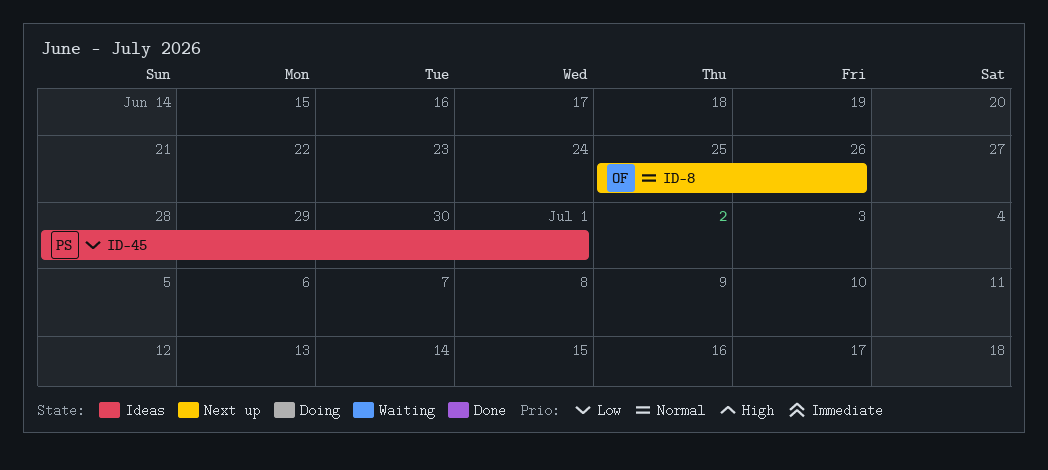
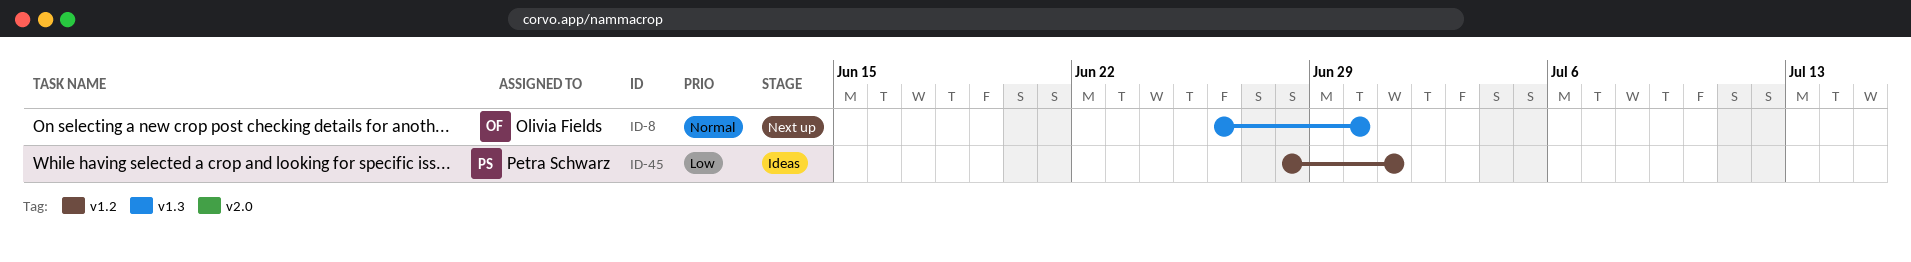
ID-8, start: Jun 25 -> Jun 26
ID-8, due: Jun 26 -> Jun 30

